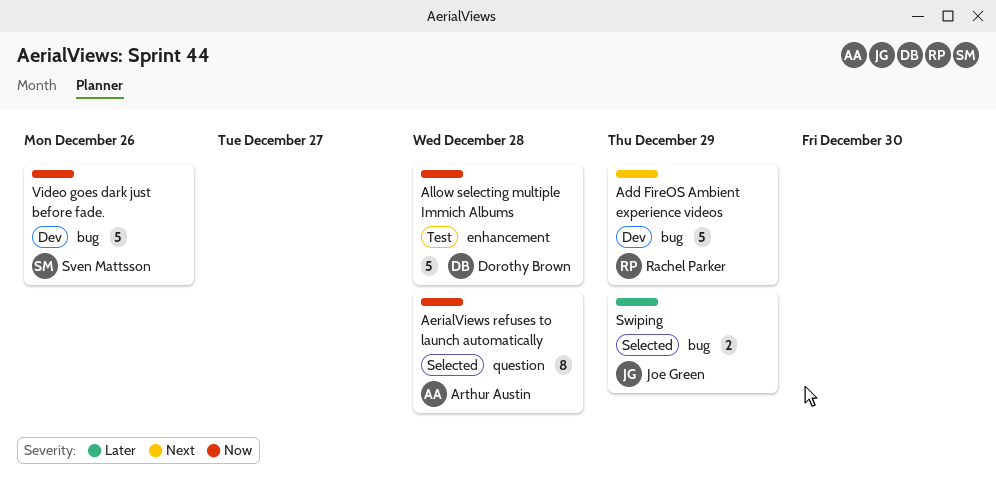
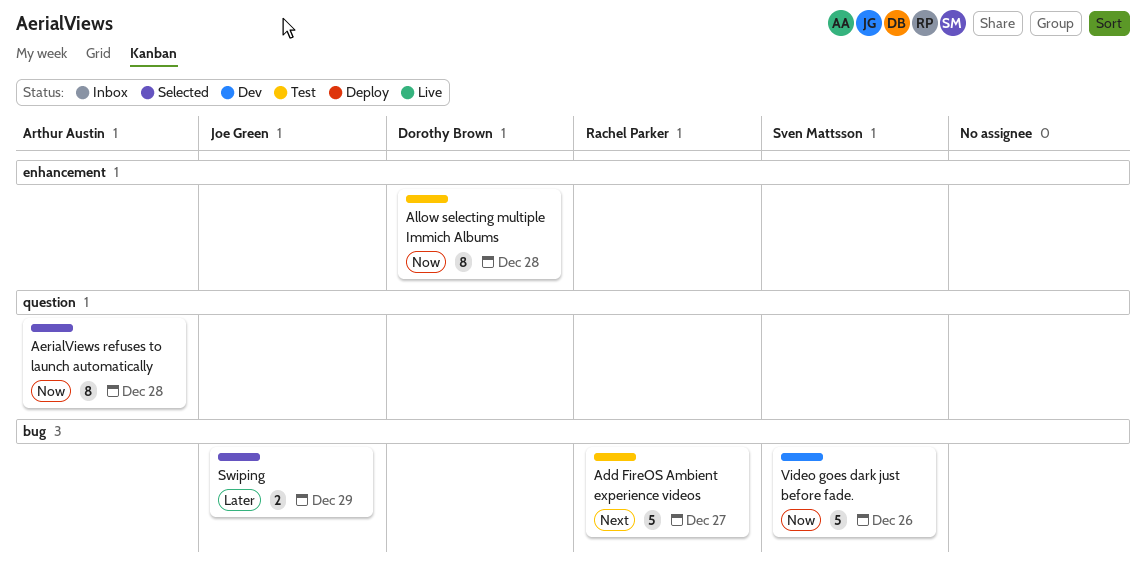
Add FireOS Ambient experience videos, status: Dev -> Test
Add FireOS Ambient experience videos, due: Dec 29 -> Dec 27
Allow selecting multiple Immich Albums, estimate: 5 -> 8

